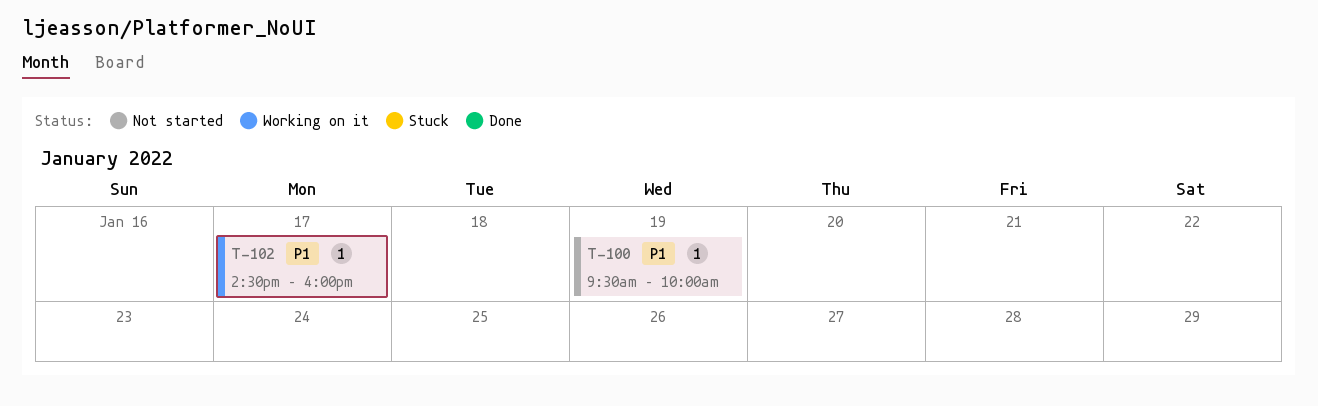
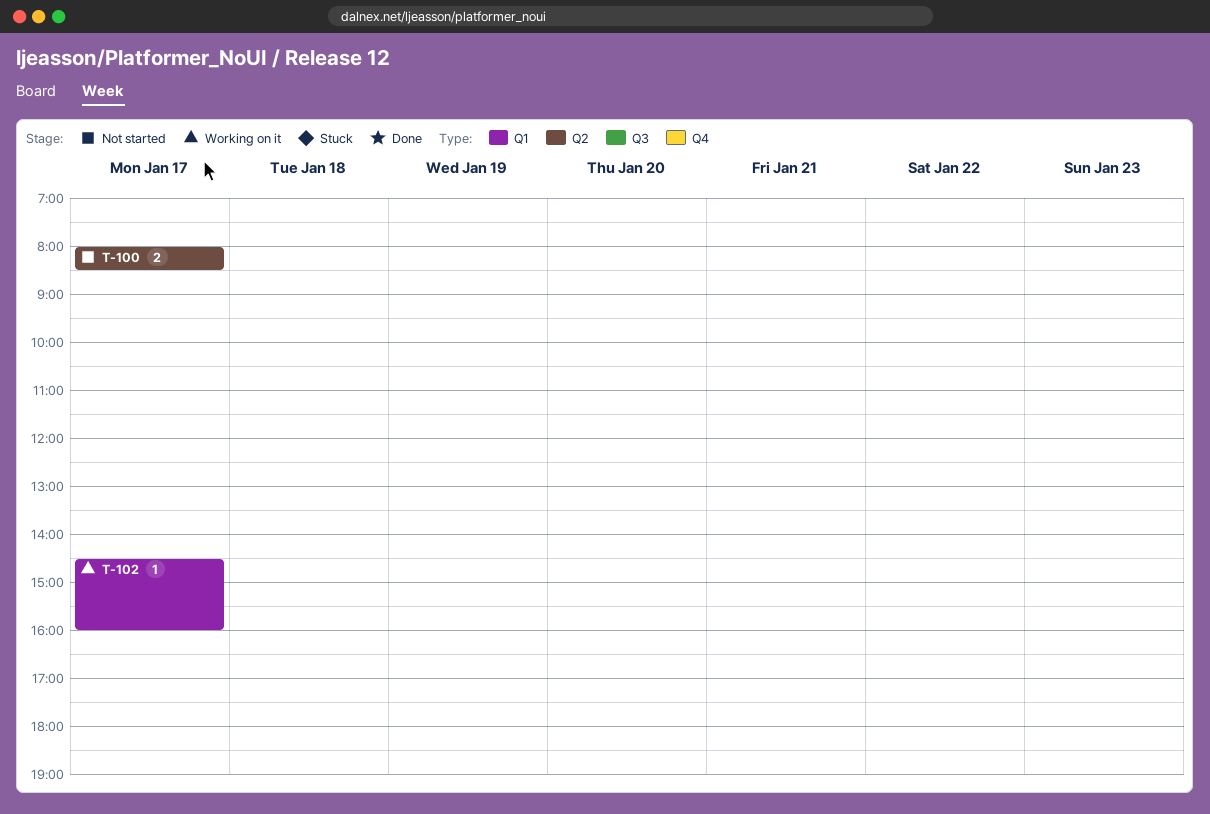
T-100, estimate: 1 -> 2
T-100, day: Jan 19 -> Jan 17
T-100, begins: 09:30 -> 08:00
T-100, ends: 10:00 -> 08:30

